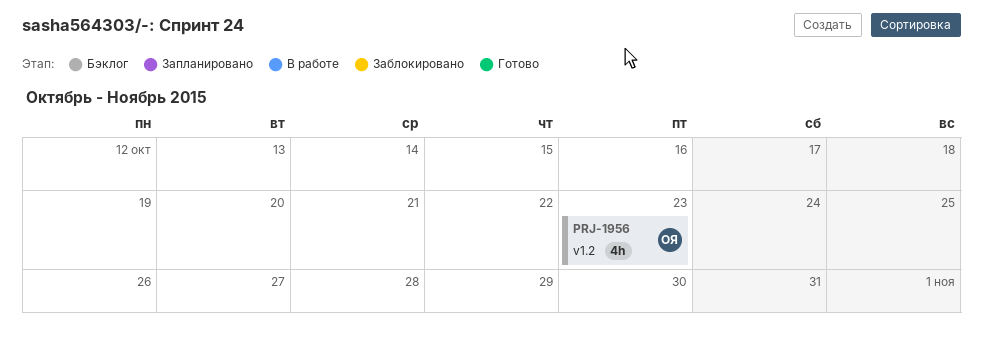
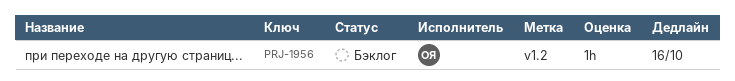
PRJ-1956, estimate: 4h -> 1h
PRJ-1956, due: Oct 23 -> Oct 16

